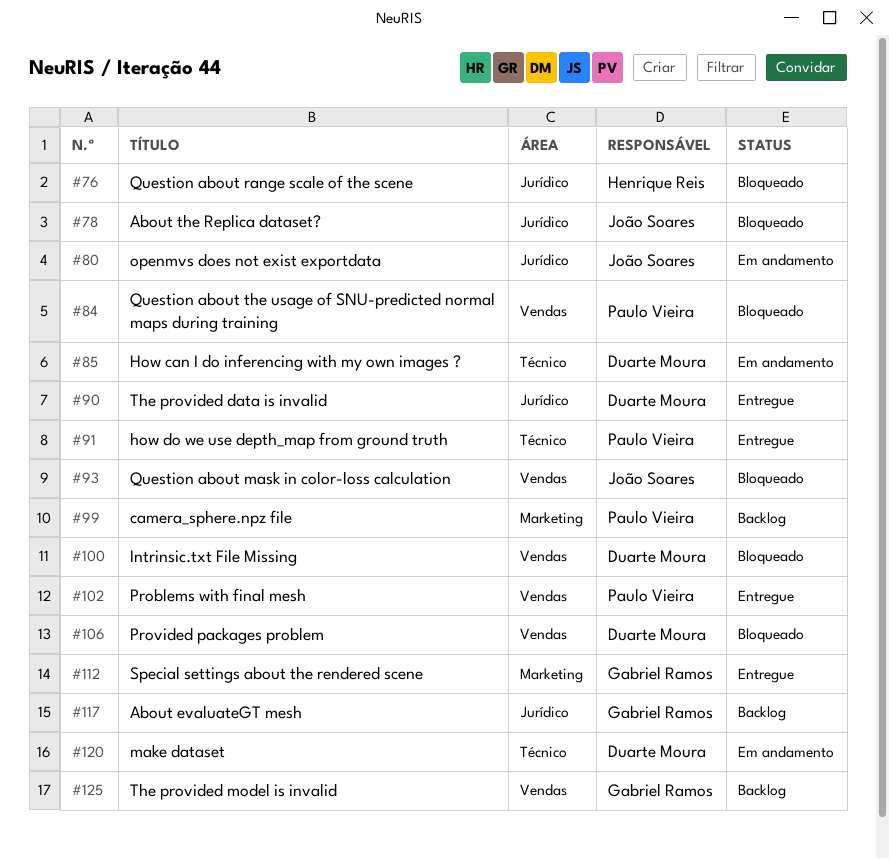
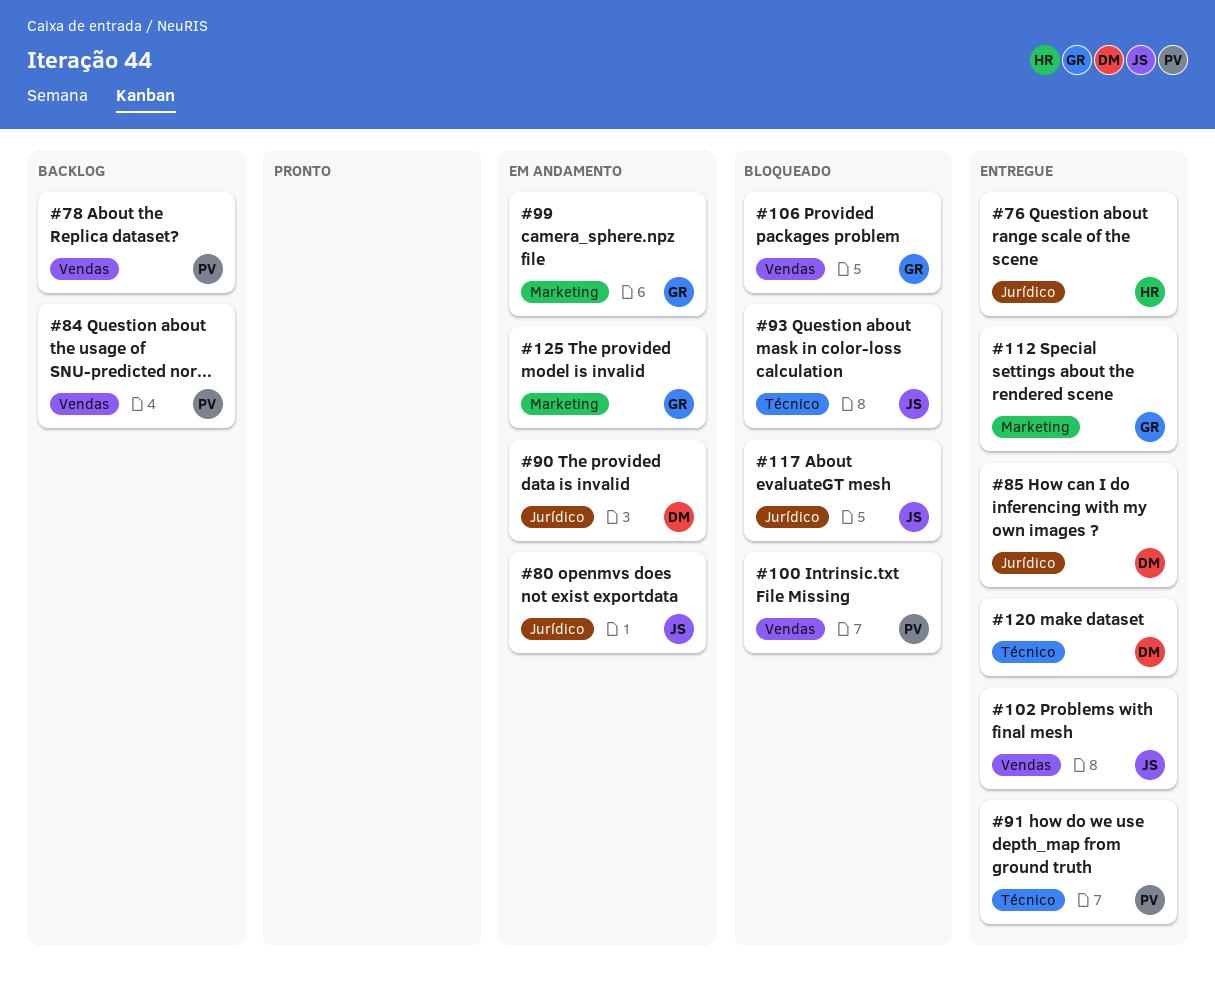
#76, status: Bloqueado -> Entregue
#78, status: Bloqueado -> Backlog
#78, owner: João Soares -> Paulo Vieira
#78, label: Jurídico -> Vendas
#84, status: Bloqueado -> Backlog
#85, status: Em andamento -> Entregue
#85, label: Técnico -> Jurídico
#90, status: Entregue -> Em andamento
#93, label: Vendas -> Técnico
#99, status: Backlog -> Em andamento
#99, owner: Paulo Vieira -> Gabriel Ramos
#100, owner: Duarte Moura -> Paulo Vieira
#102, owner: Paulo Vieira -> João Soares
#106, owner: Duarte Moura -> Gabriel Ramos
#117, status: Backlog -> Bloqueado
#117, owner: Gabriel Ramos -> João Soares
#120, status: Em andamento -> Entregue
#125, status: Backlog -> Em andamento
#125, label: Vendas -> Marketing

